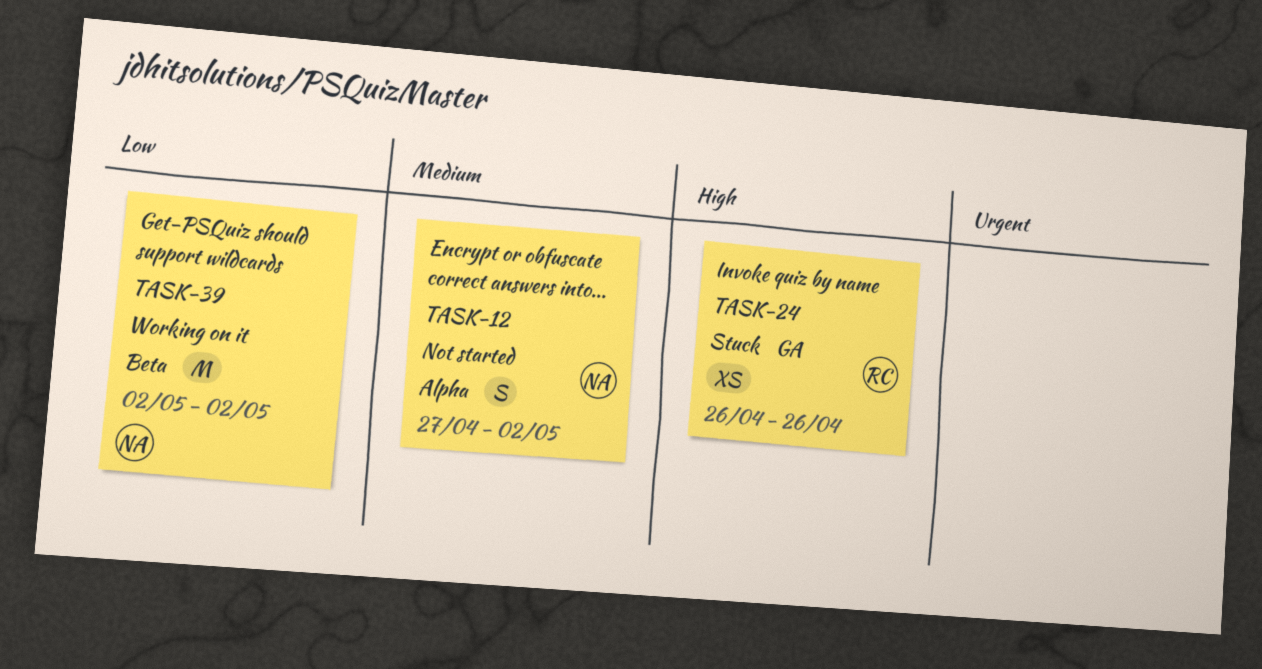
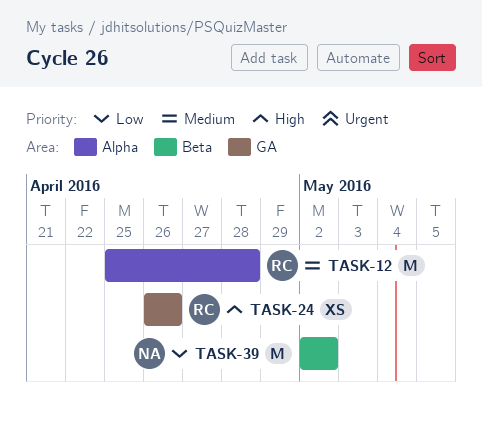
TASK-12, owner: NA -> RC
TASK-12, estimate: S -> M
TASK-12, start: Apr 27 -> Apr 25
TASK-12, due: May 2 -> Apr 28

